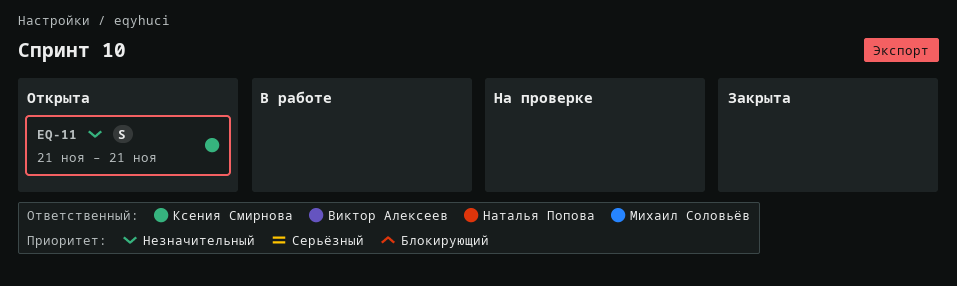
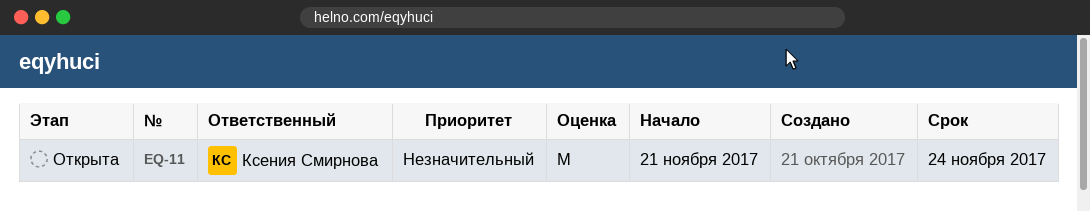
EQ-11, estimate: S -> M
EQ-11, due: Nov 21 -> Nov 24

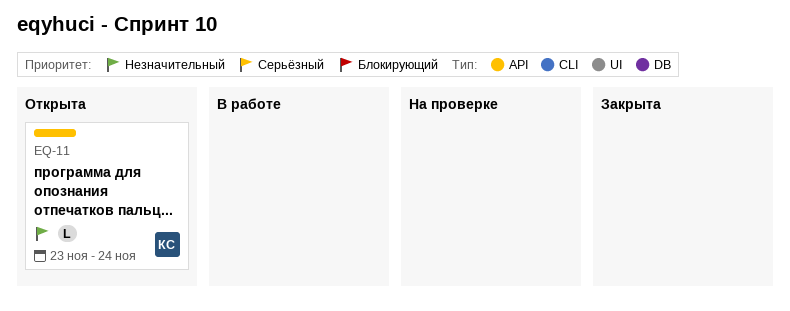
EQ-11, estimate: M -> L
EQ-11, start: Nov 21 -> Nov 23

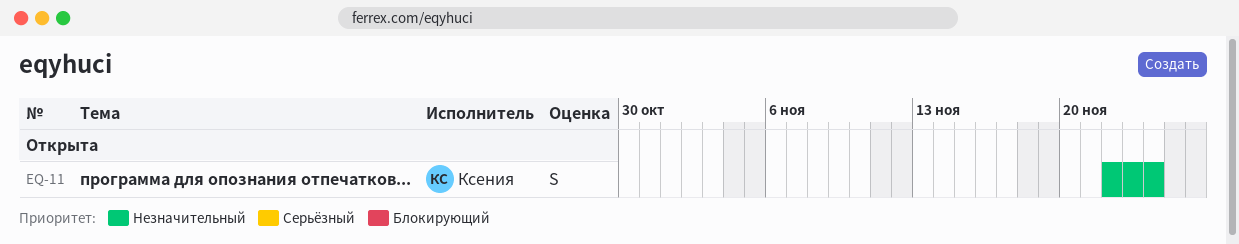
EQ-11, estimate: L -> S
EQ-11, start: Nov 23 -> Nov 22

